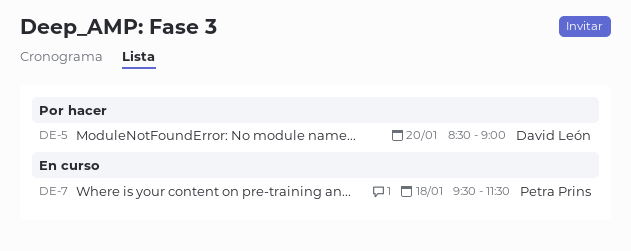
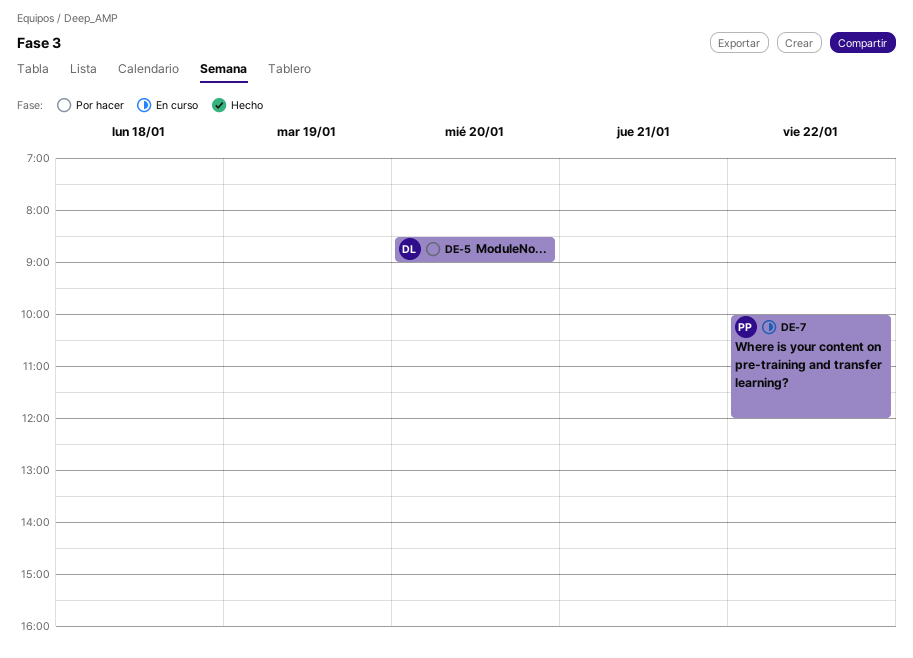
DE-7, day: Jan 18 -> Jan 22
DE-7, begins: 09:30 -> 10:00
DE-7, ends: 11:30 -> 12:00

